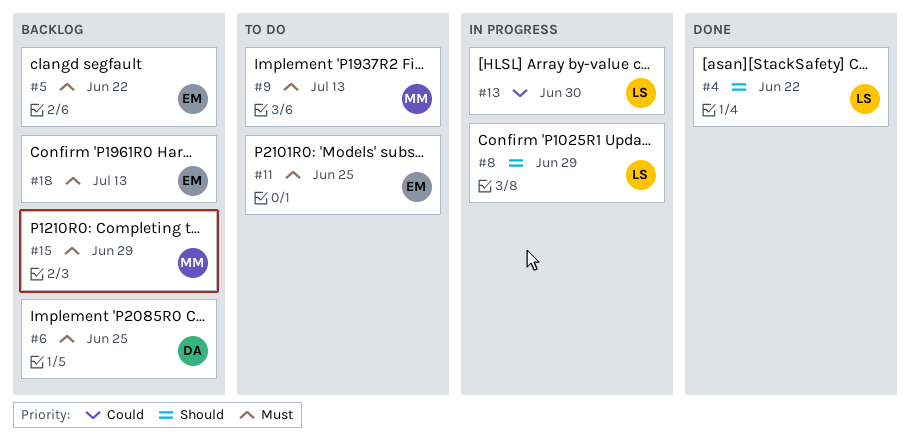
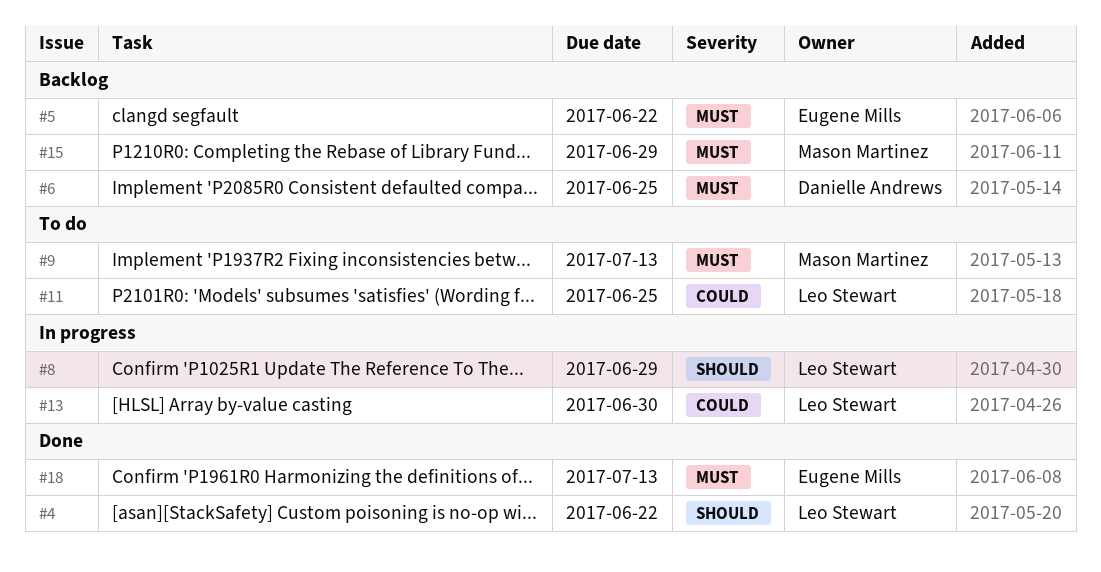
#11, owner: Eugene Mills -> Leo Stewart
#11, priority: Must -> Could
#18, status: Backlog -> Done

